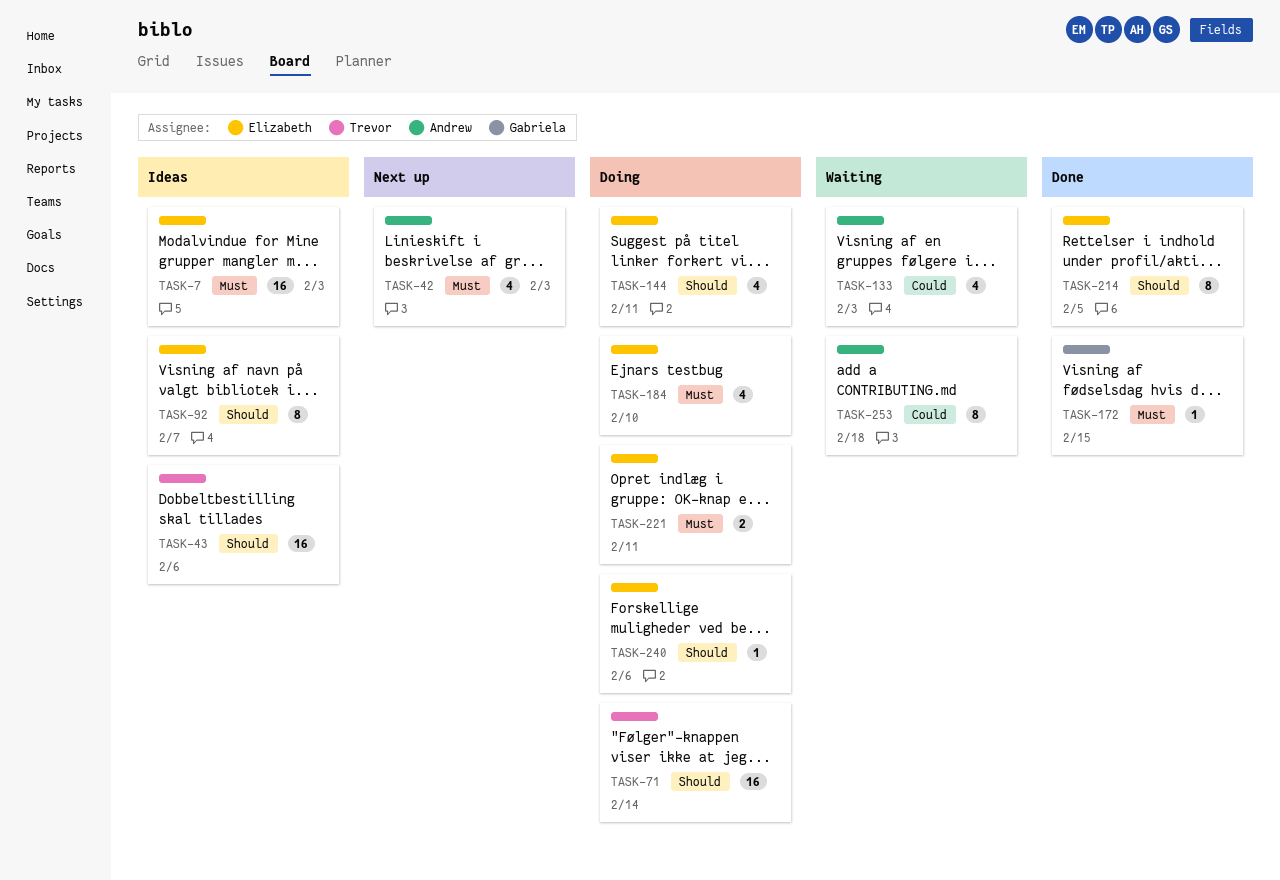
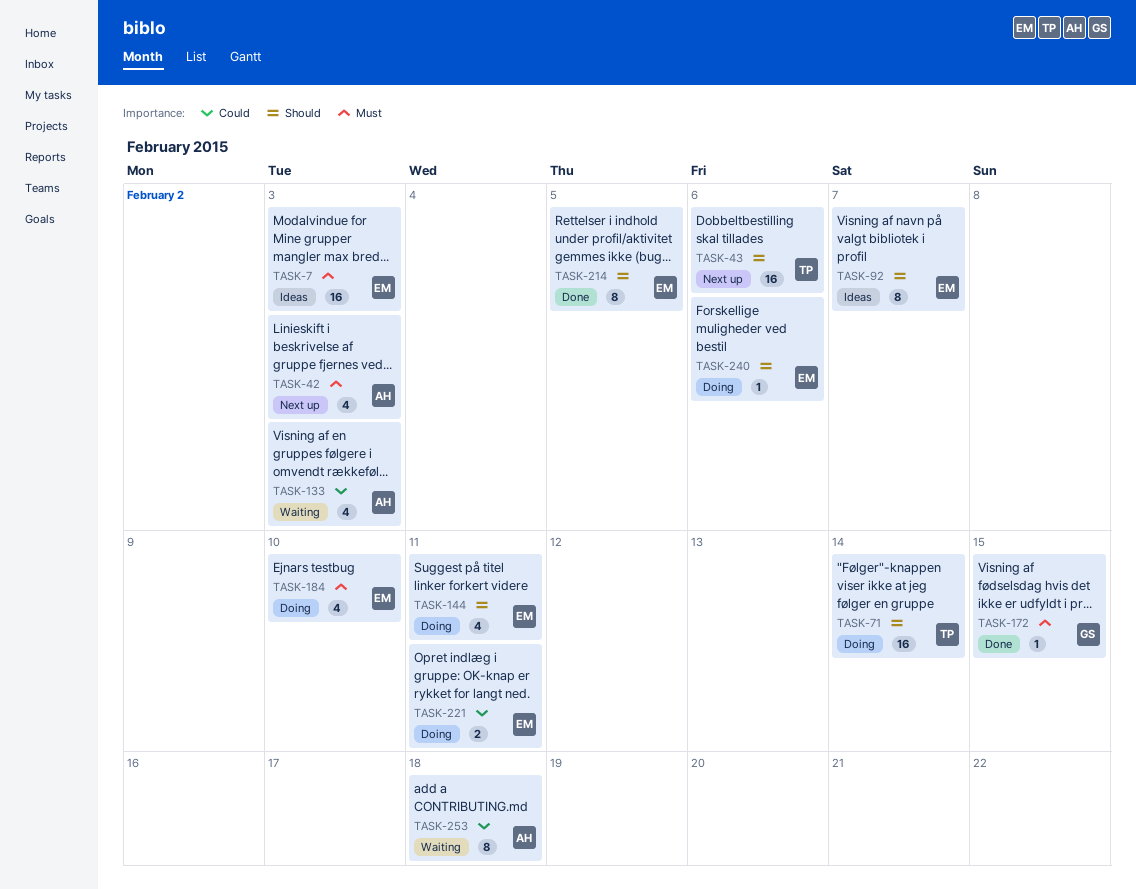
TASK-43, status: Ideas -> Next up
TASK-221, priority: Must -> Could

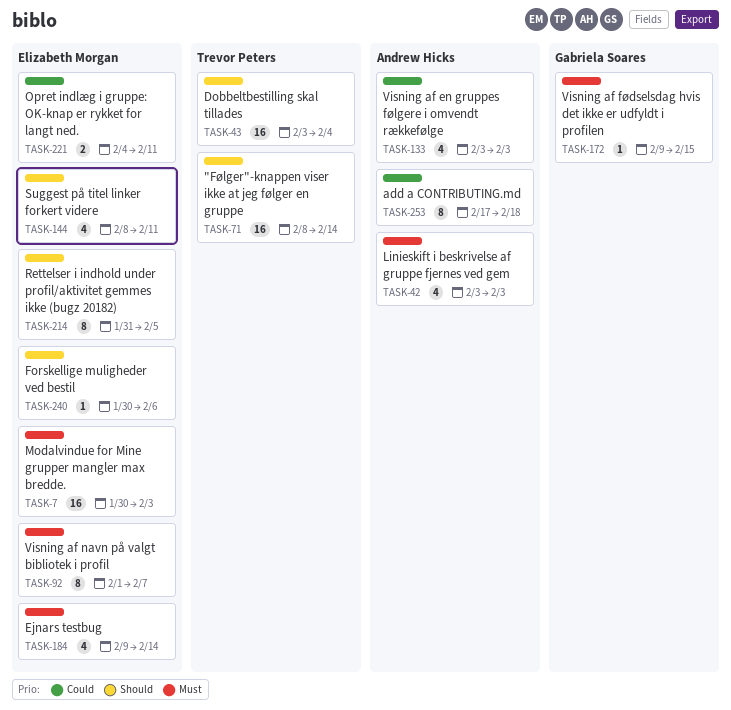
TASK-43, due: Feb 6 -> Feb 4
TASK-92, priority: Should -> Must
TASK-184, due: Feb 10 -> Feb 14

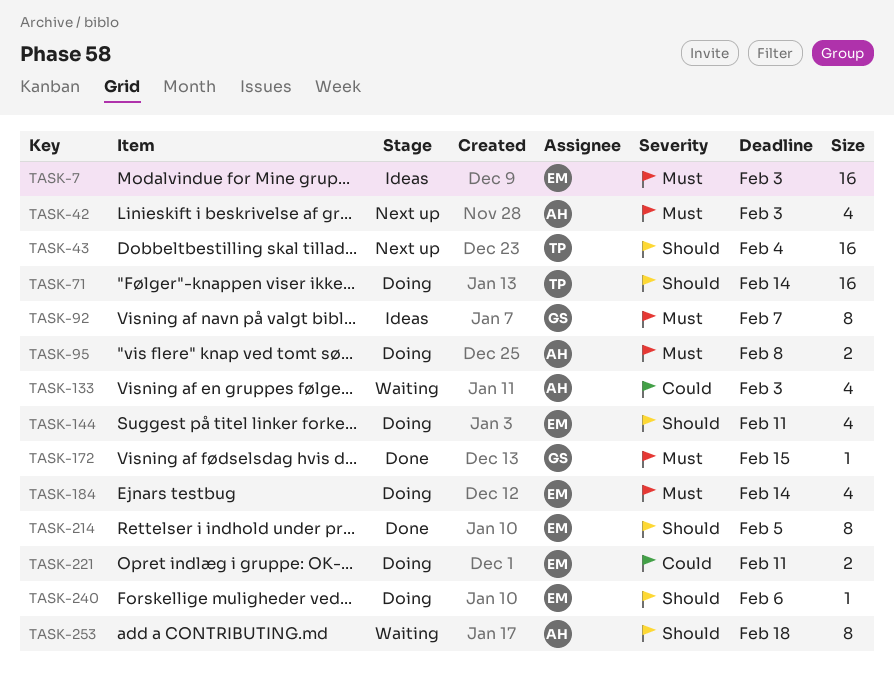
TASK-92, owner: Elizabeth Morgan -> Gabriela Soares
TASK-95: none -> present
TASK-253, priority: Could -> Should

